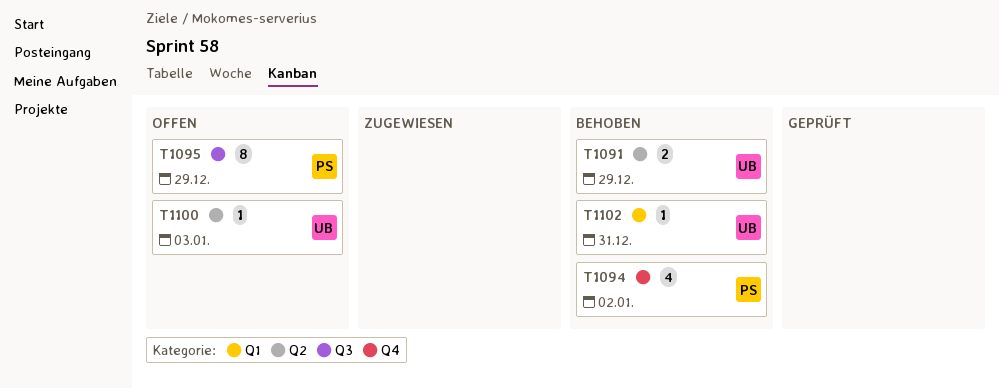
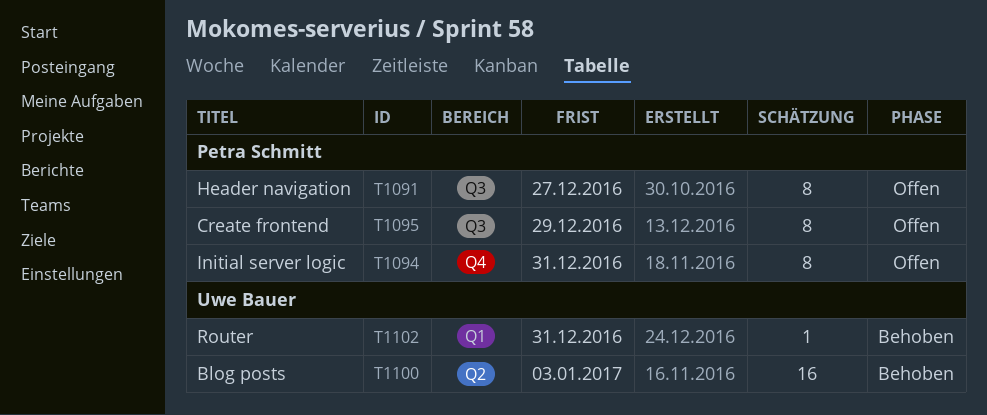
T1091, status: Behoben -> Offen
T1091, owner: Uwe Bauer -> Petra Schmitt
T1091, label: Q2 -> Q3
T1091, estimate: 2 -> 8
T1091, due: Dec 29 -> Dec 27
T1094, status: Behoben -> Offen
T1094, estimate: 4 -> 8
T1094, due: Jan 2 -> Dec 31
T1100, status: Offen -> Behoben
T1100, estimate: 1 -> 16

